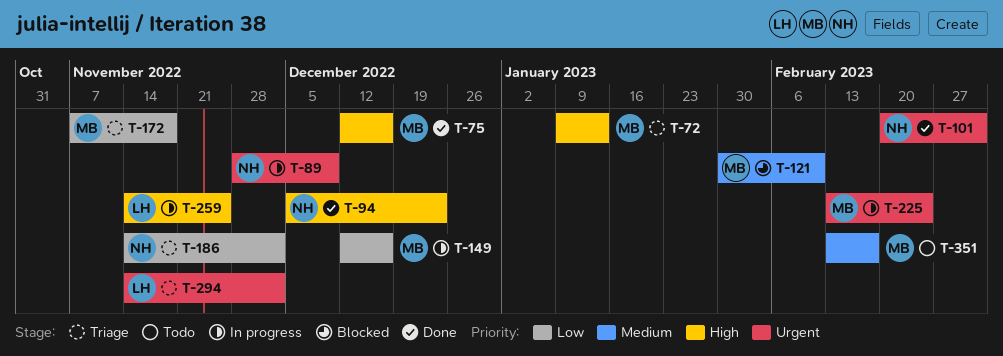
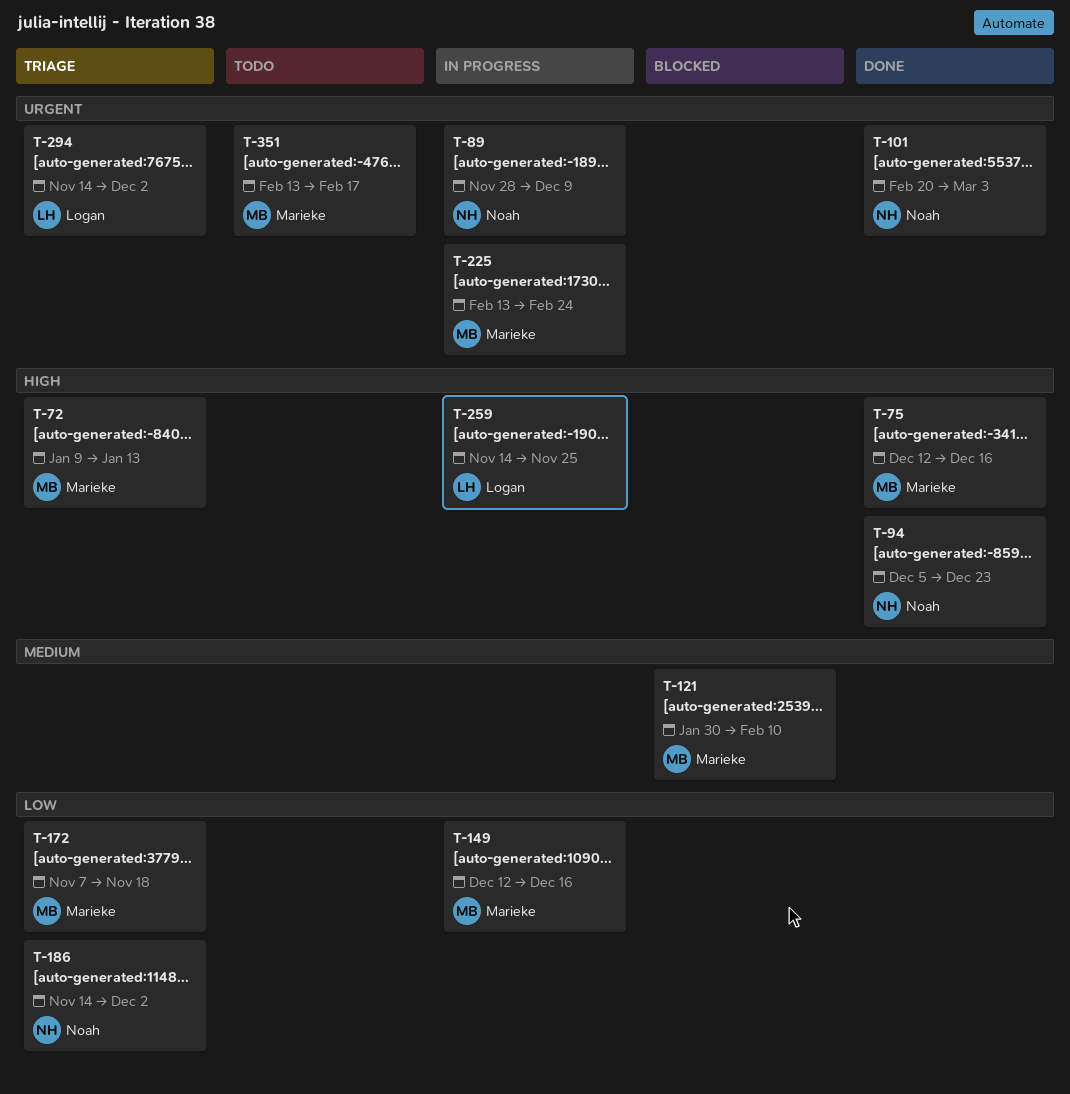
T-351, priority: Medium -> Urgent

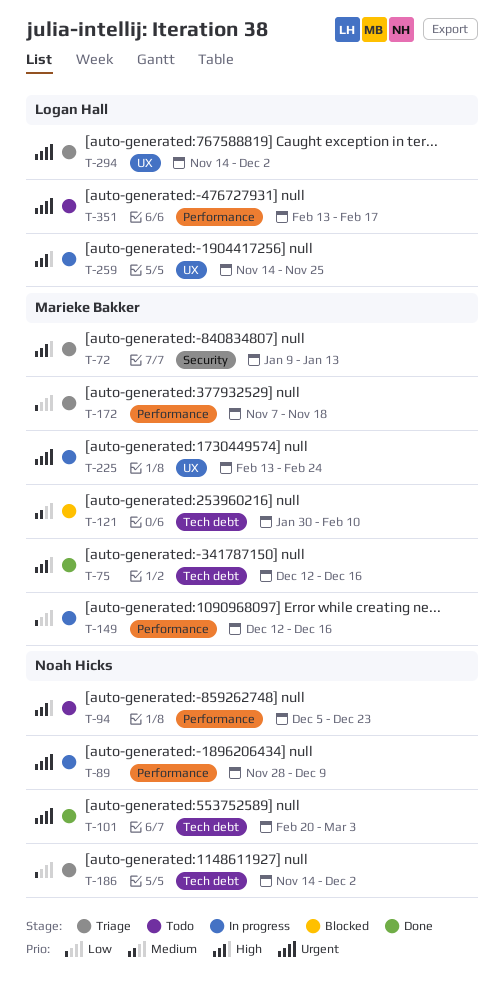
T-94, status: Done -> Todo
T-351, owner: Marieke Bakker -> Logan Hall

